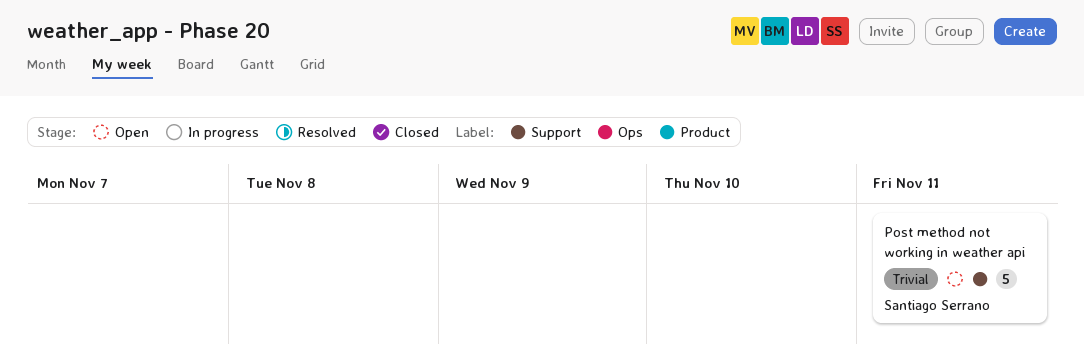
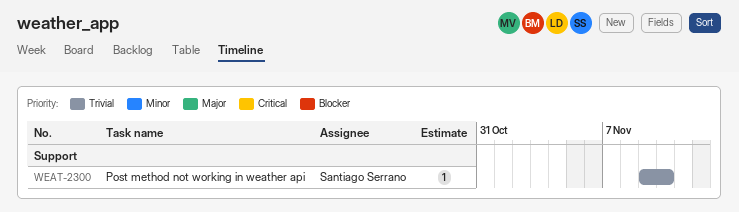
Post method not working in weather api, estimate: 5 -> 1
Post method not working in weather api, due: Nov 11 -> Nov 10

